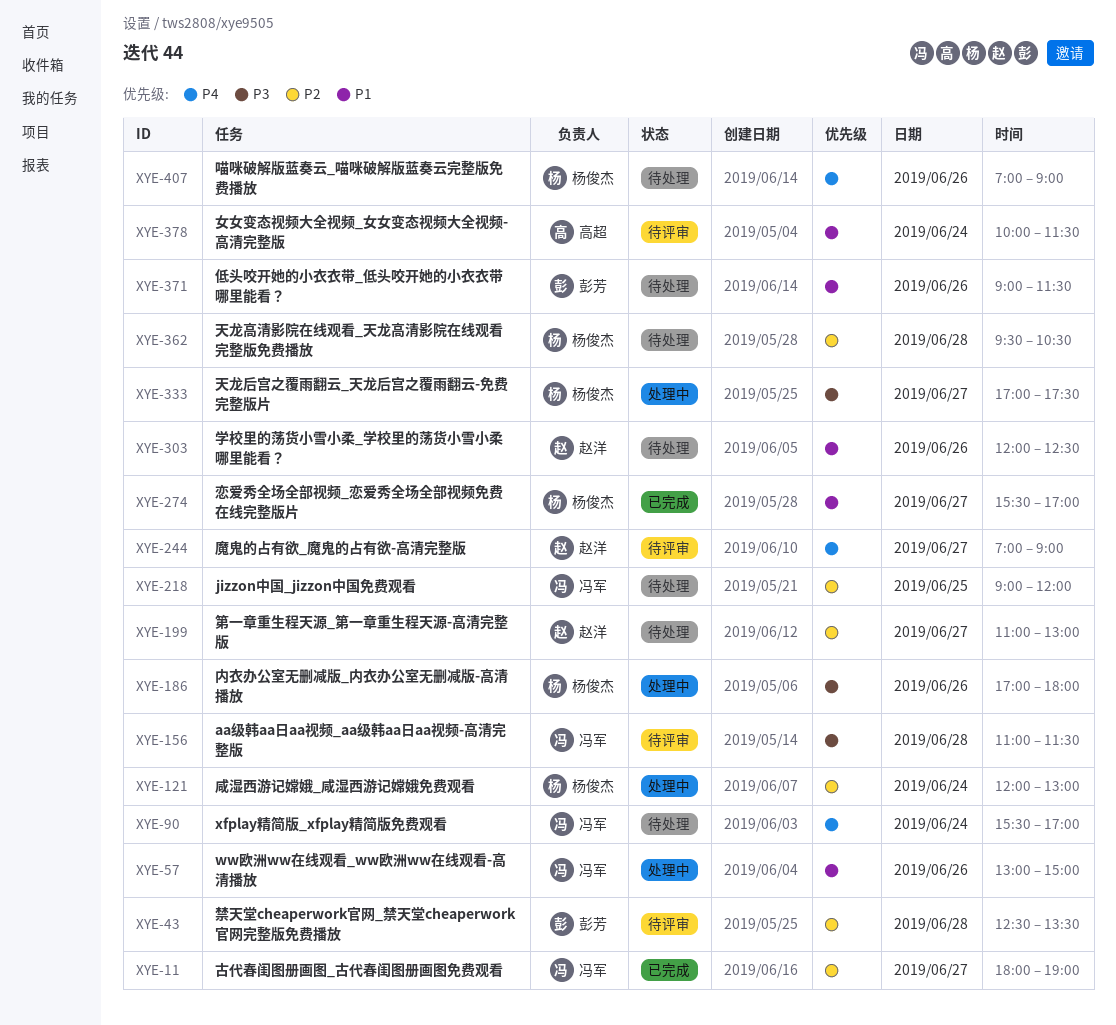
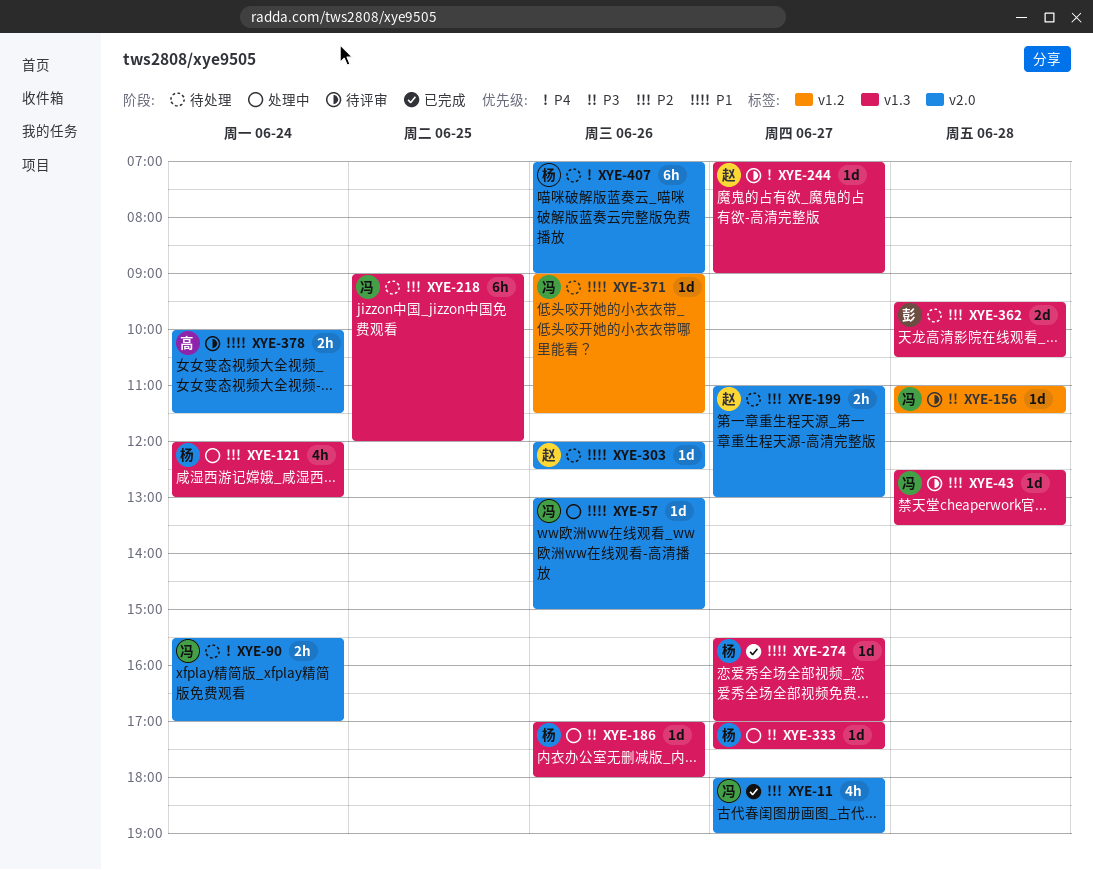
XYE-43, owner: 彭芳 -> 冯军
XYE-362, owner: 杨俊杰 -> 彭芳
XYE-371, owner: 彭芳 -> 冯军

